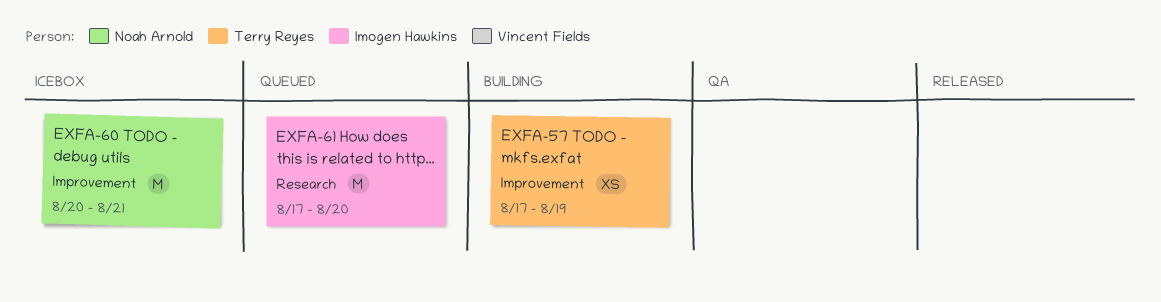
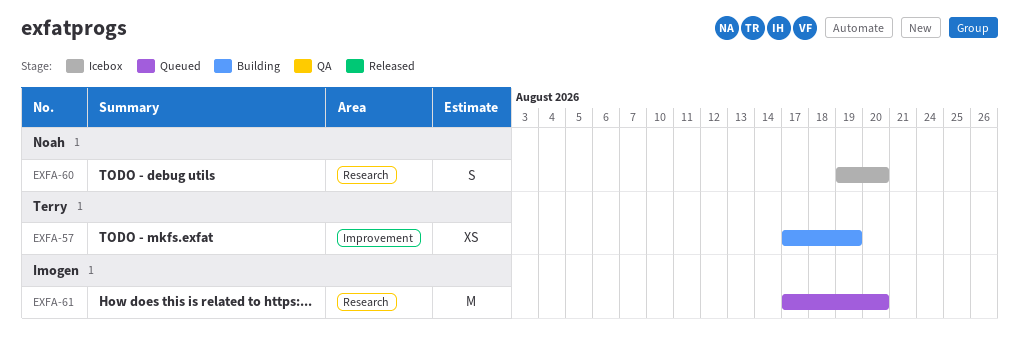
EXFA-60, label: Improvement -> Research
EXFA-60, estimate: M -> S
EXFA-60, start: Aug 20 -> Aug 19
EXFA-60, due: Aug 21 -> Aug 20

